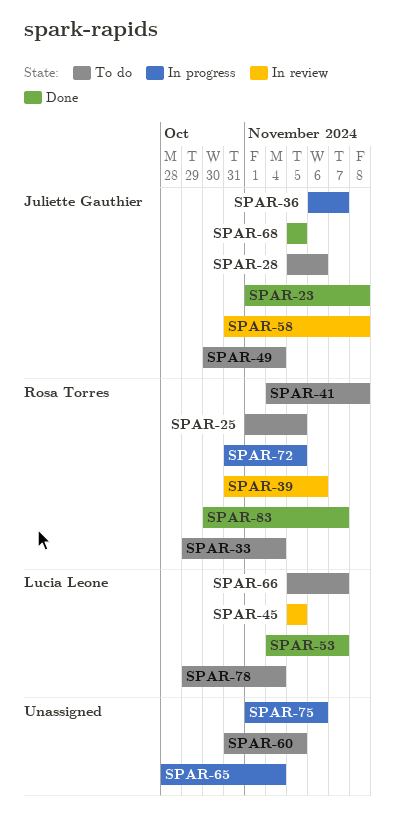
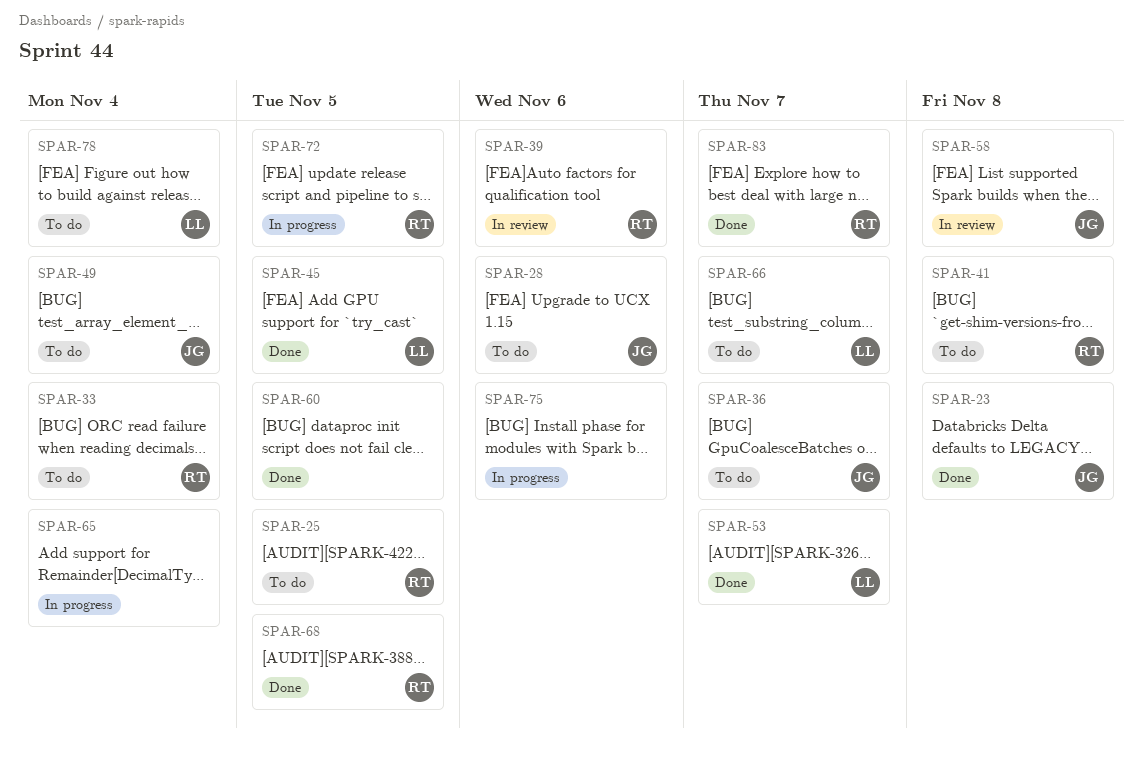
SPAR-36, status: In progress -> To do
SPAR-45, status: In review -> Done
SPAR-60, status: To do -> Done
SPAR-68, owner: Juliette Gauthier -> Rosa Torres

